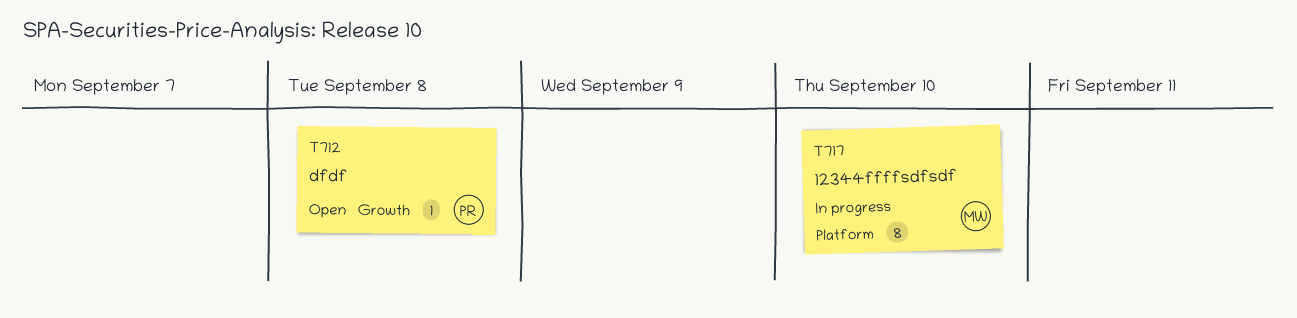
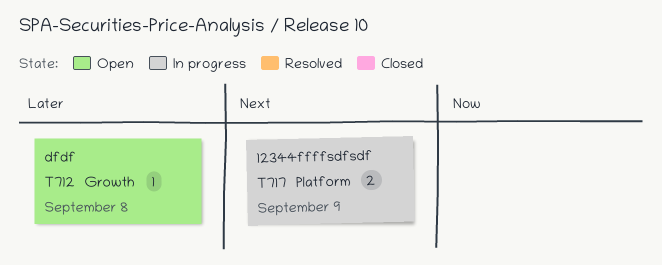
T717, estimate: 8 -> 2
T717, due: Sep 10 -> Sep 9

